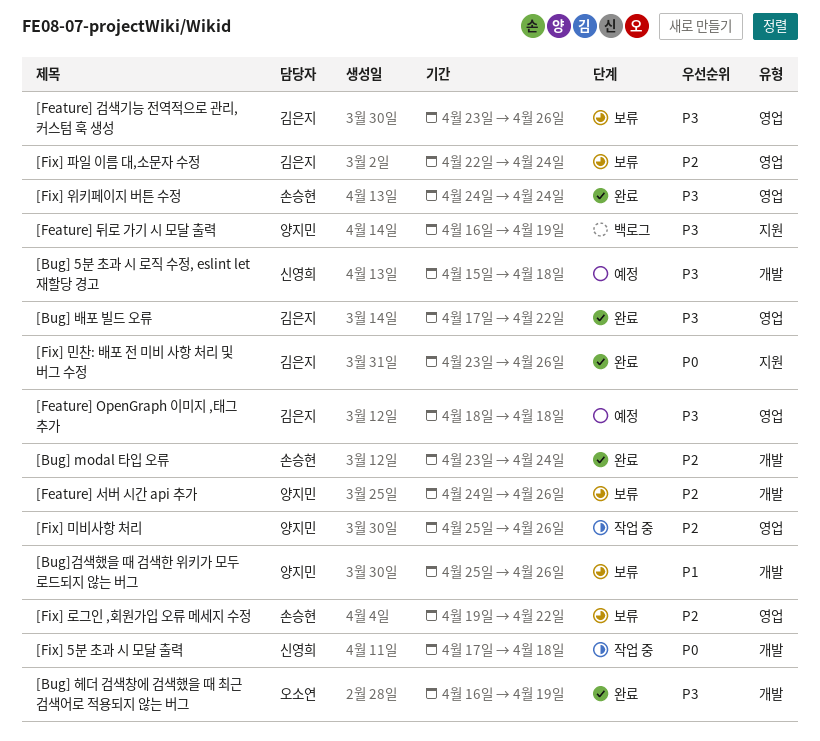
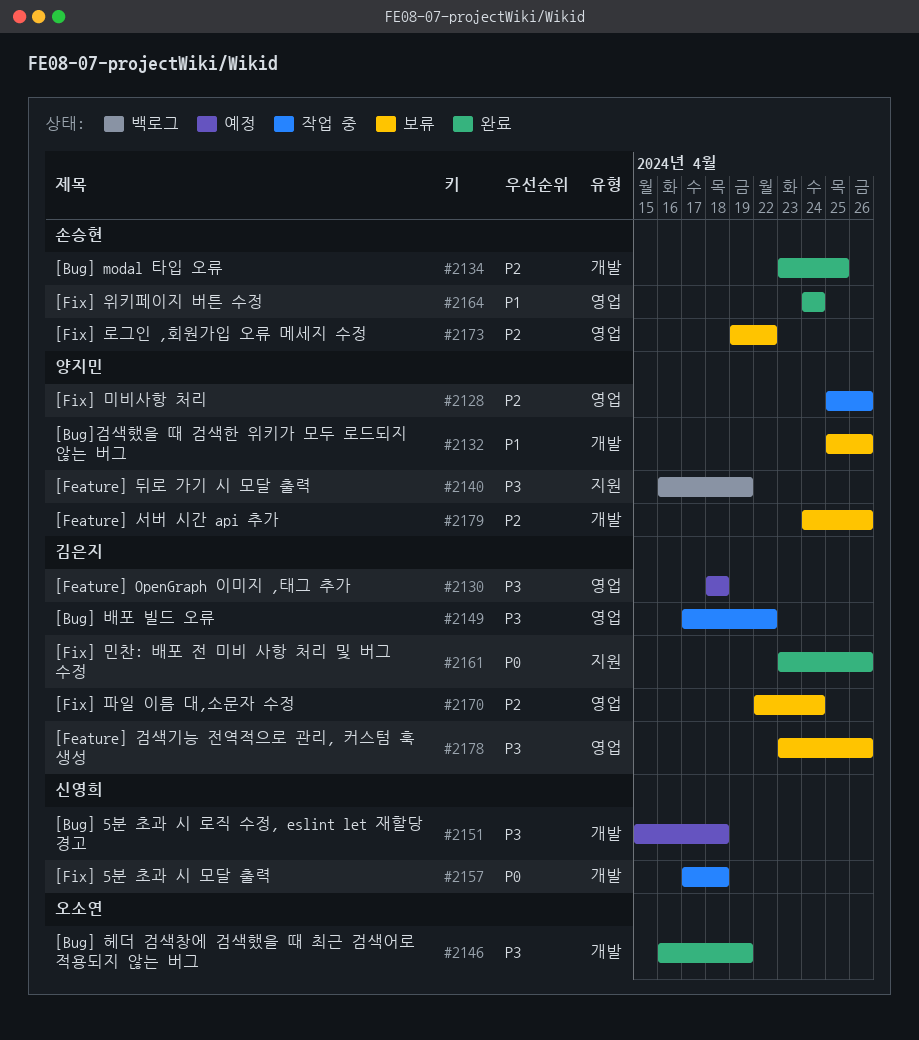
[Bug] modal 타입 오류, due: Apr 24 -> Apr 25
[Bug] 배포 빌드 오류, status: 완료 -> 작업 중
[Fix] 위키페이지 버튼 수정, priority: P3 -> P1

